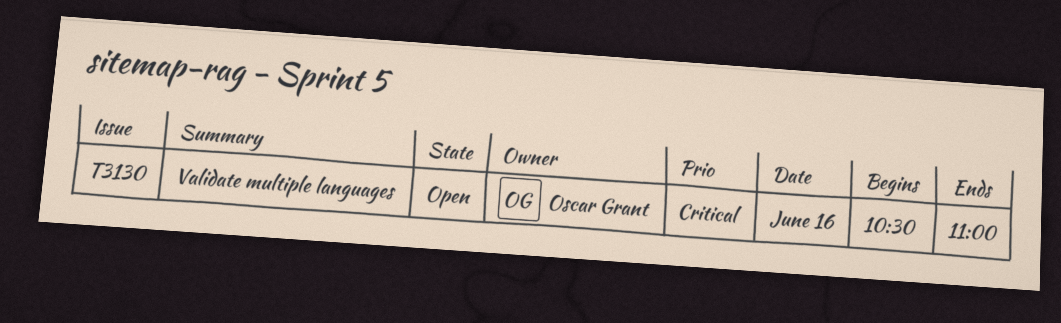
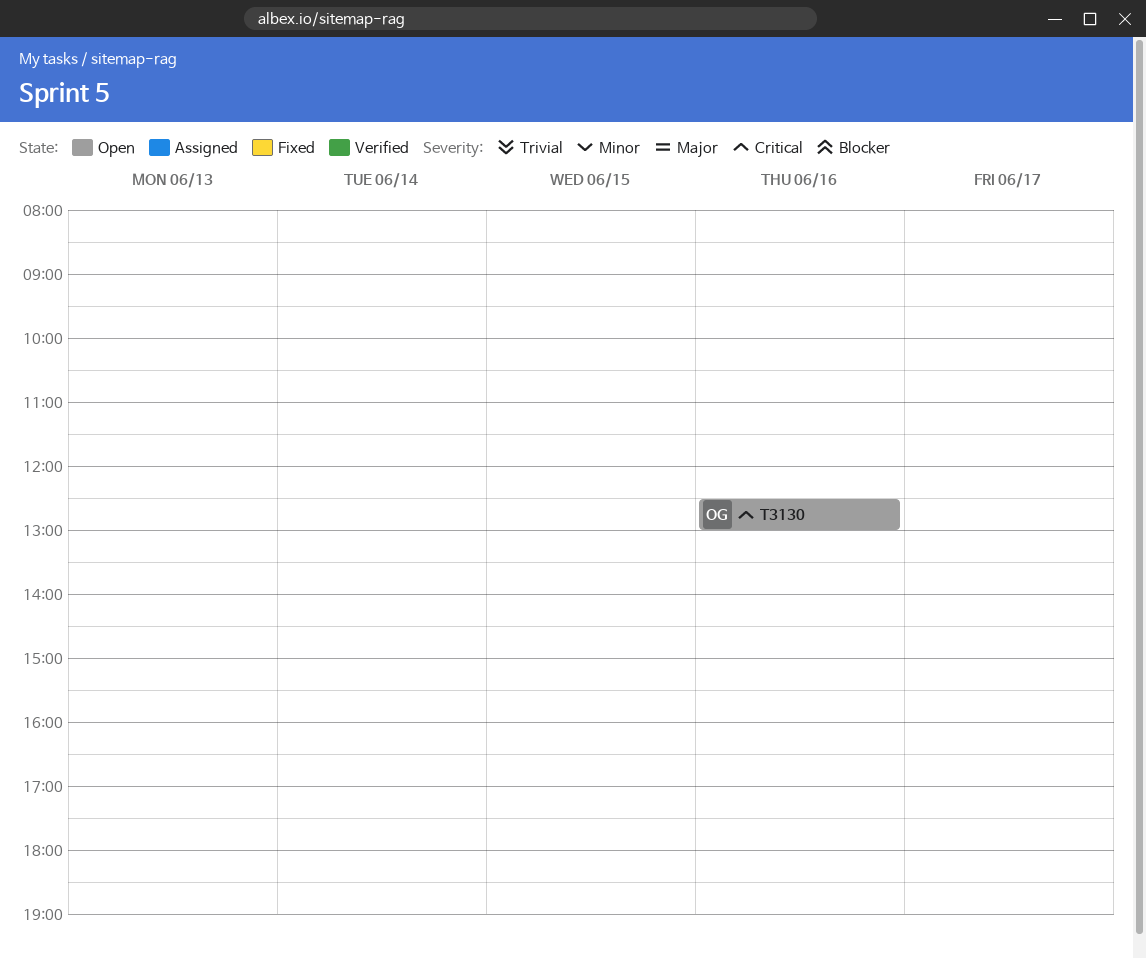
T3130, begins: 10:30 -> 12:30
T3130, ends: 11:00 -> 13:00

